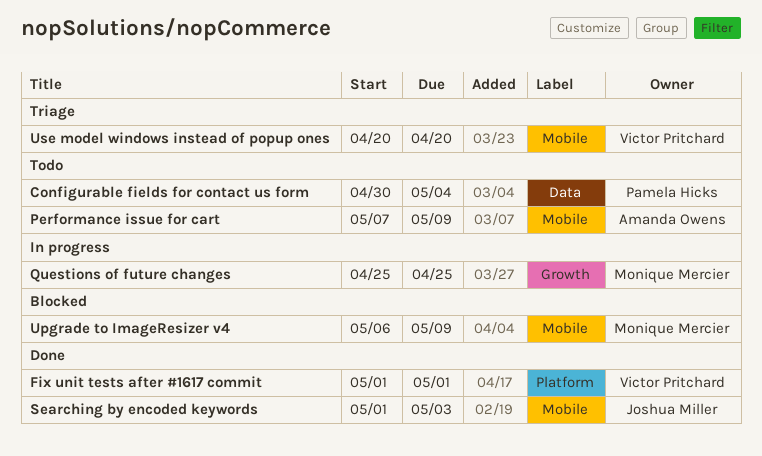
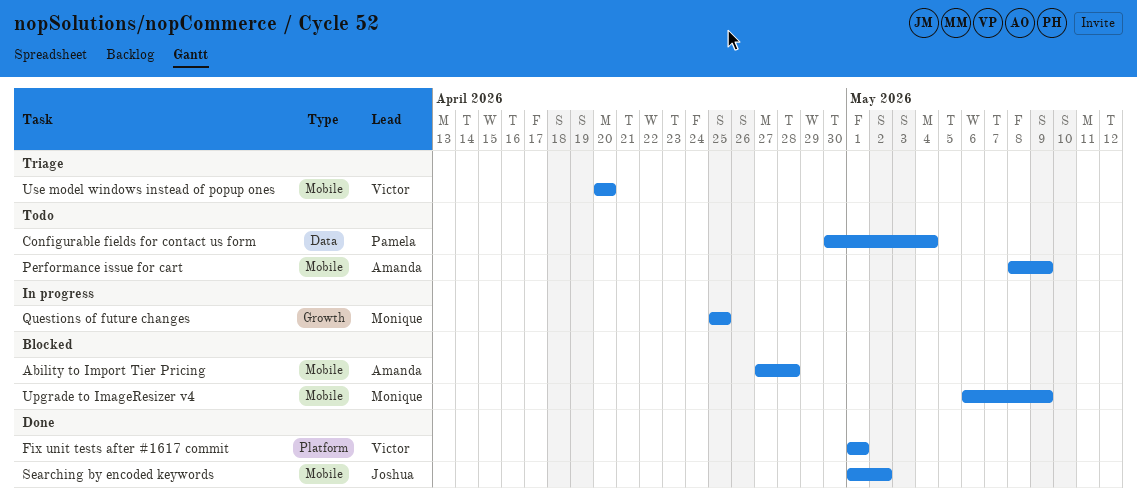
Ability to Import Tier Pricing: none -> present
Performance issue for cart, start: May 7 -> May 8
Searching by encoded keywords, due: May 3 -> May 2

